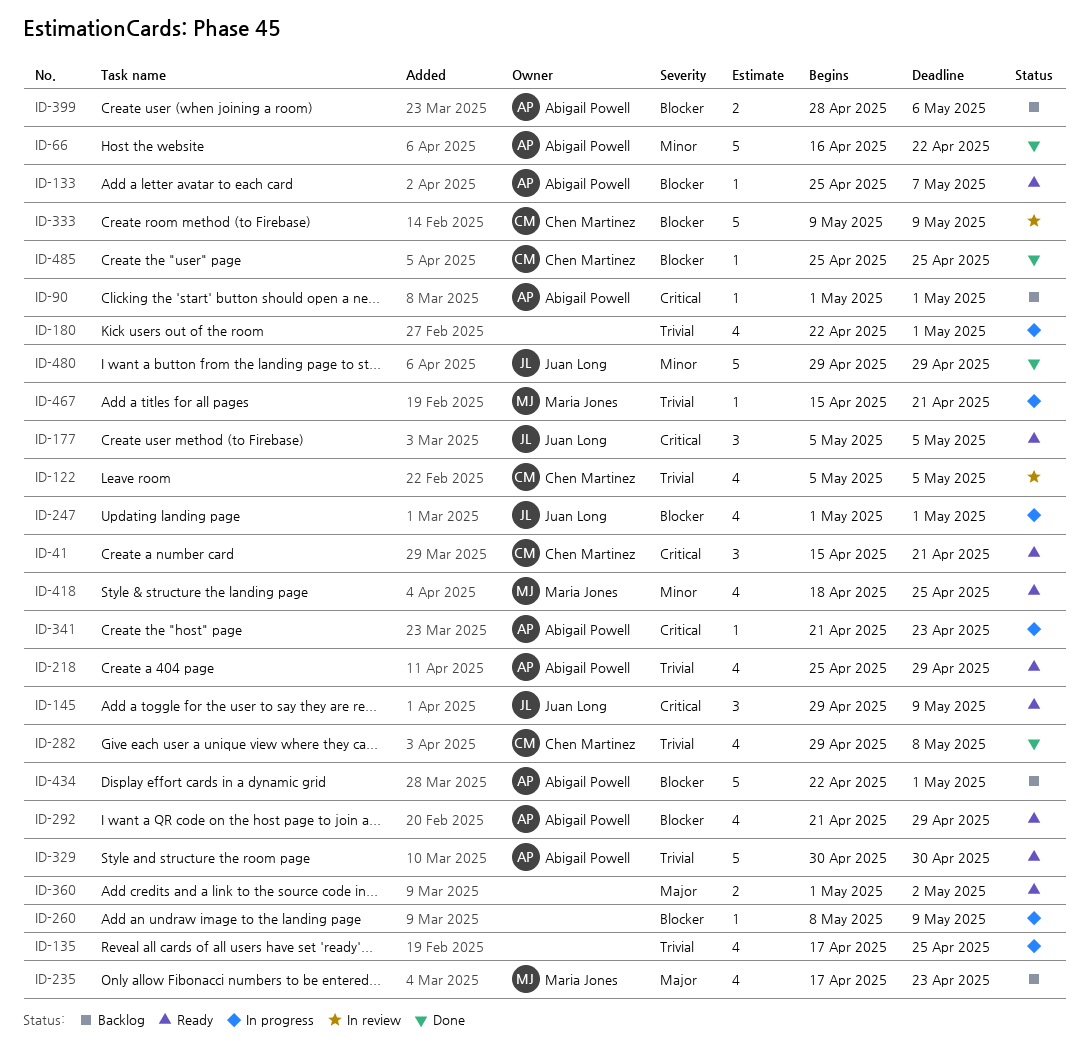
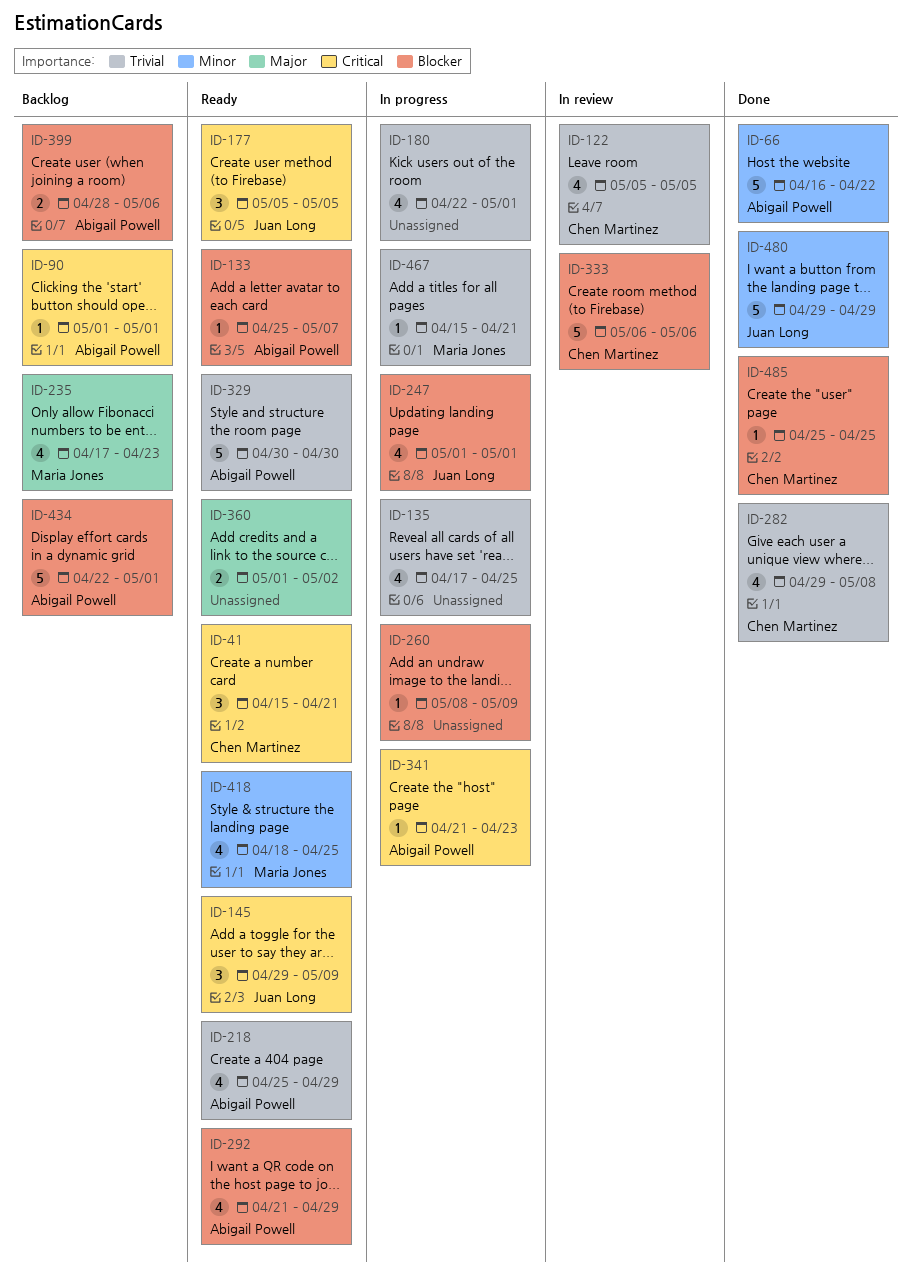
ID-333, start: May 9 -> May 6
ID-333, due: May 9 -> May 6

